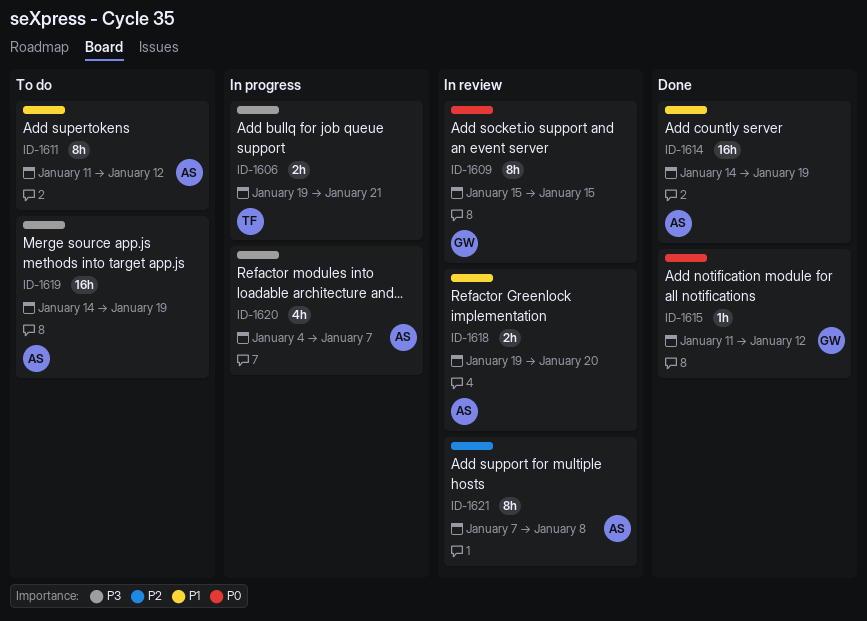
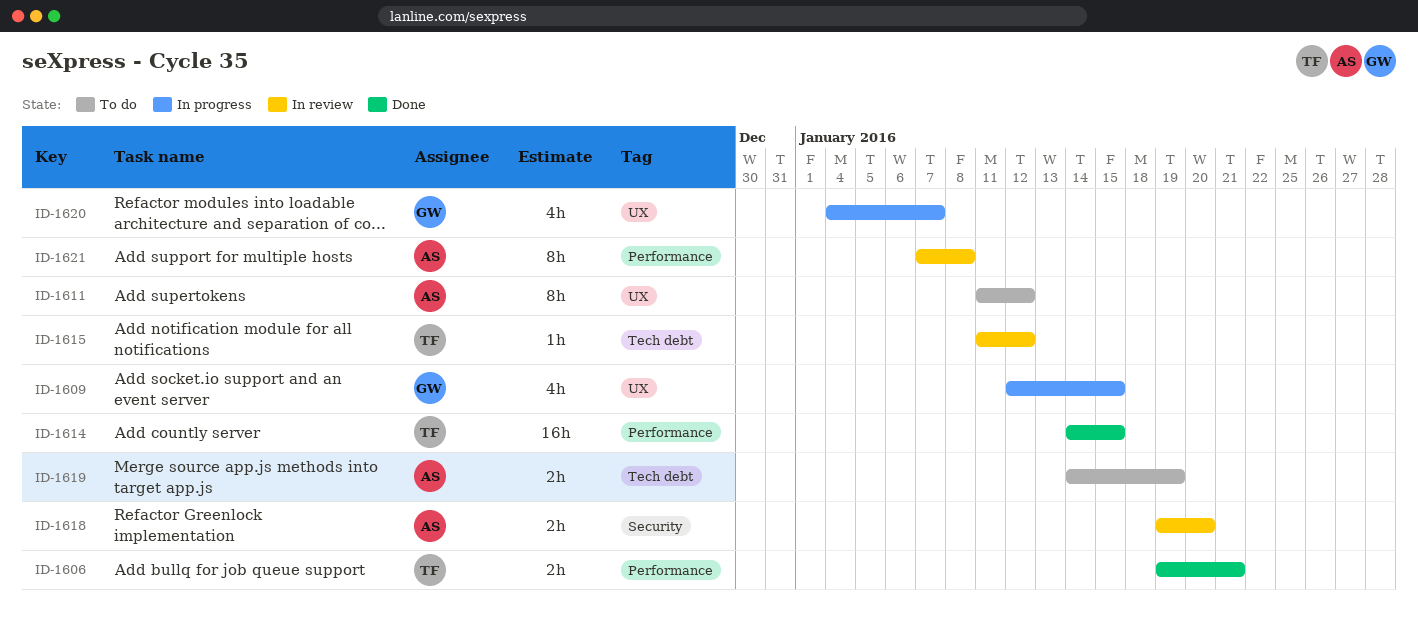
ID-1606, status: In progress -> Done
ID-1609, status: In review -> In progress
ID-1609, estimate: 8h -> 4h
ID-1609, start: Jan 15 -> Jan 12
ID-1614, owner: AS -> TF
ID-1614, due: Jan 19 -> Jan 15
ID-1615, status: Done -> In review
ID-1615, owner: GW -> TF
ID-1619, estimate: 16h -> 2h
ID-1620, owner: AS -> GW

